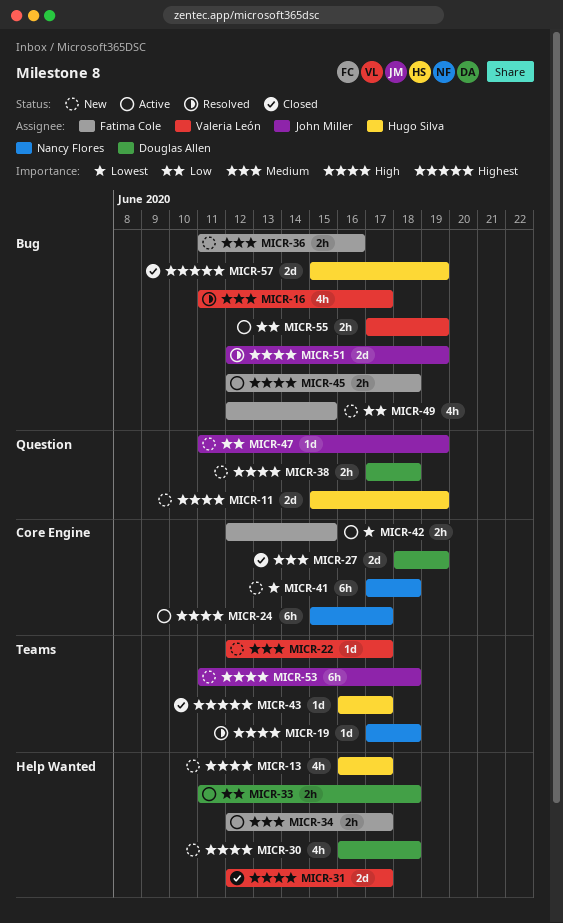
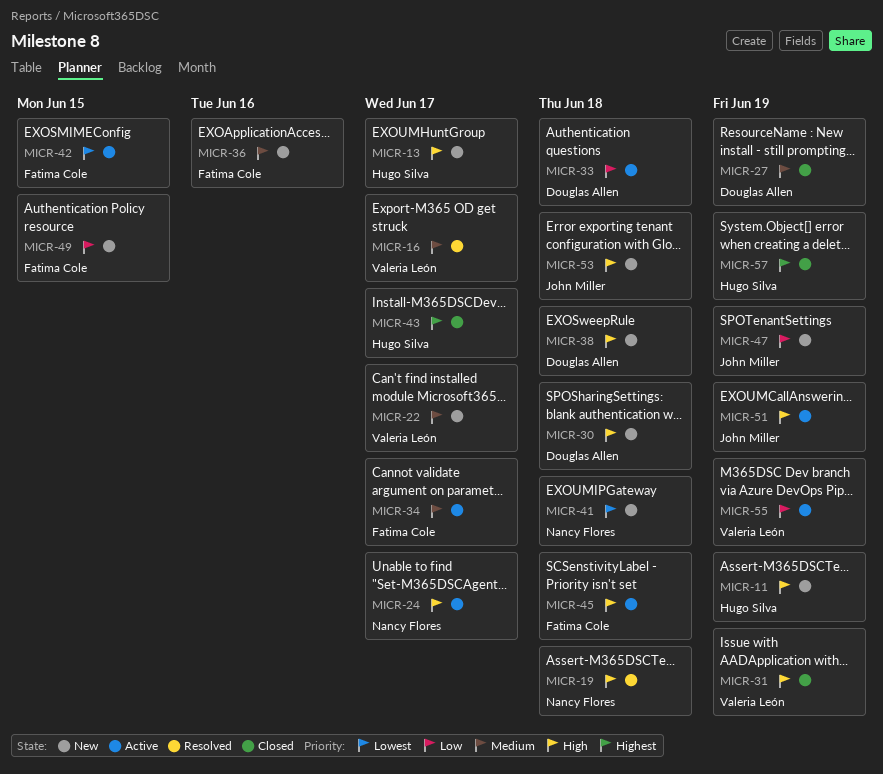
MICR-31, due: Jun 17 -> Jun 19
MICR-51, status: Resolved -> Active

